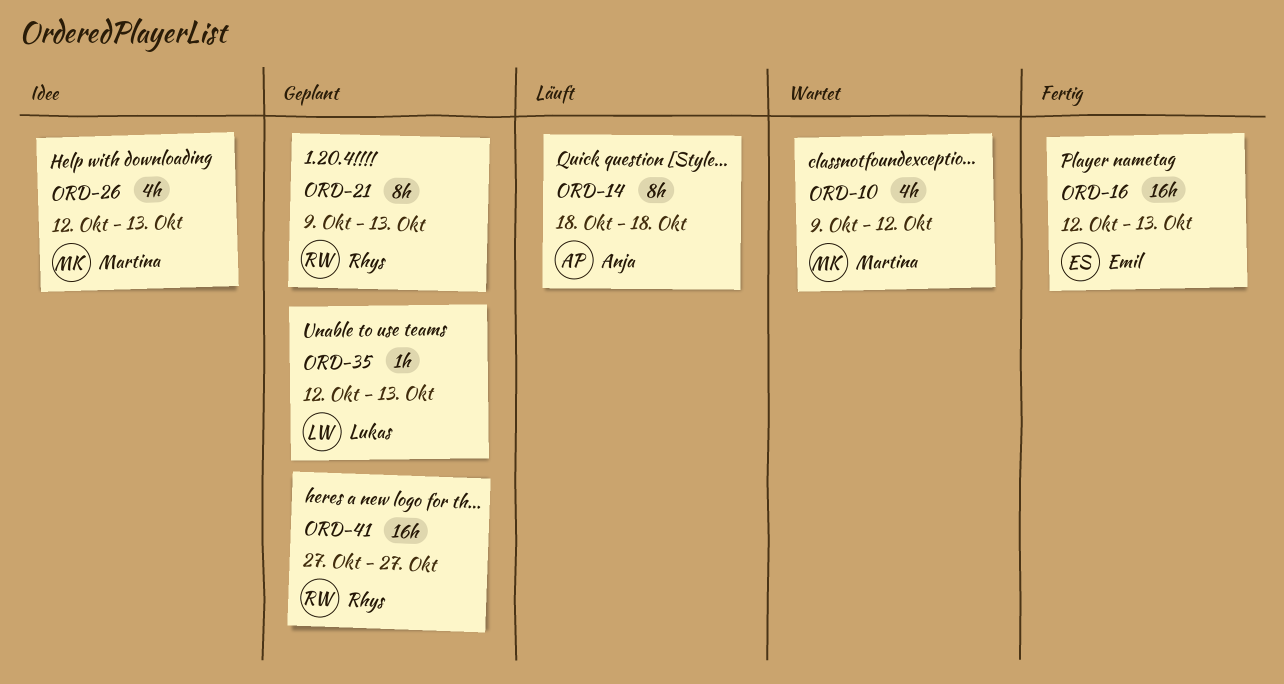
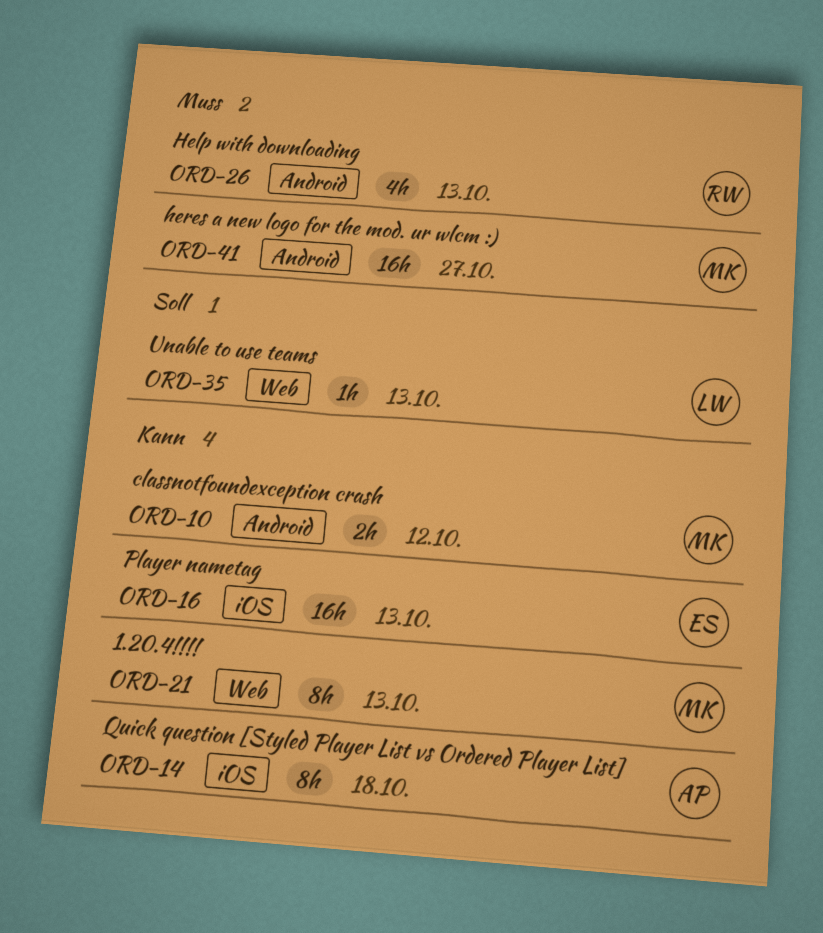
ORD-10, estimate: 4h -> 2h
ORD-21, owner: Rhys -> Martina
ORD-26, owner: Martina -> Rhys
ORD-41, owner: Rhys -> Martina

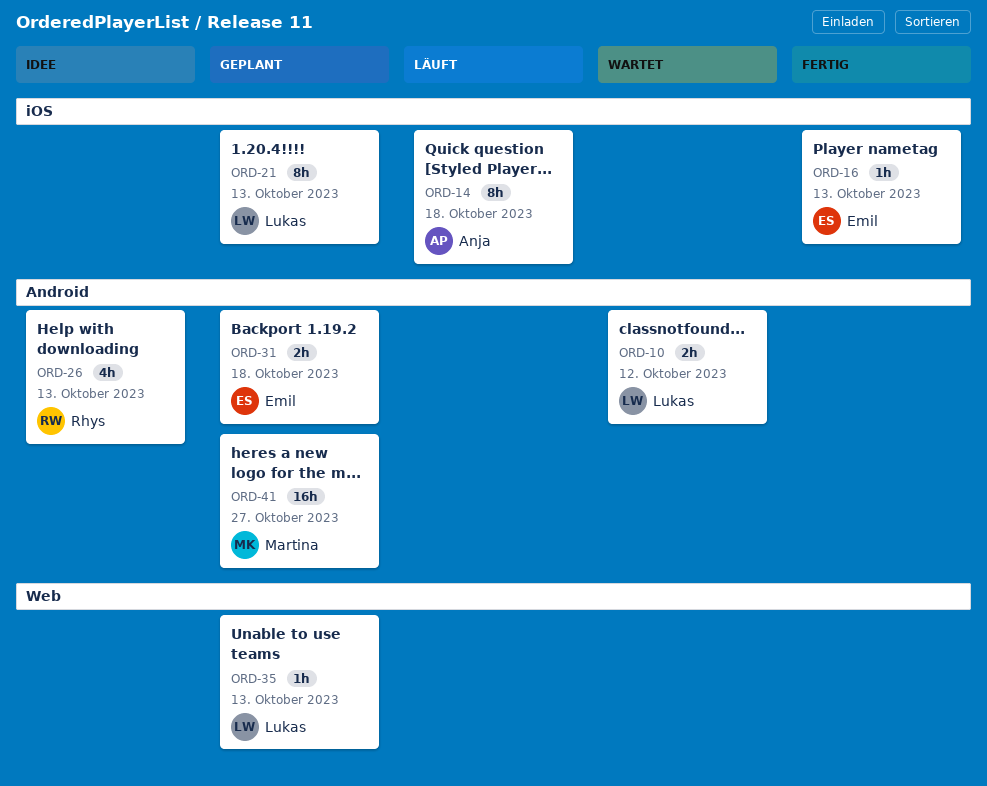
ORD-10, owner: Martina -> Lukas
ORD-16, estimate: 16h -> 1h
ORD-21, owner: Martina -> Lukas
ORD-21, label: Web -> iOS
ORD-31: none -> present

